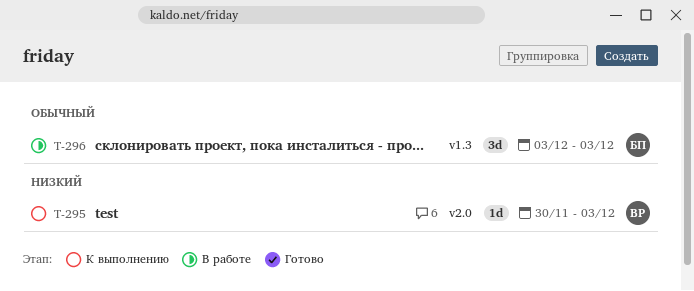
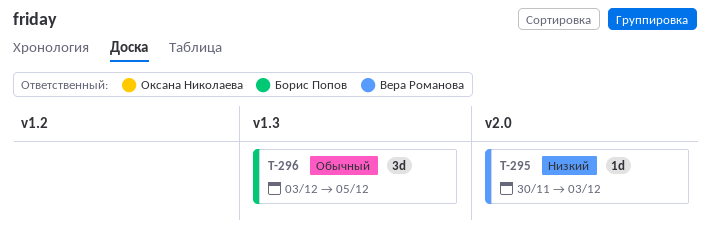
T-296, due: Dec 3 -> Dec 5

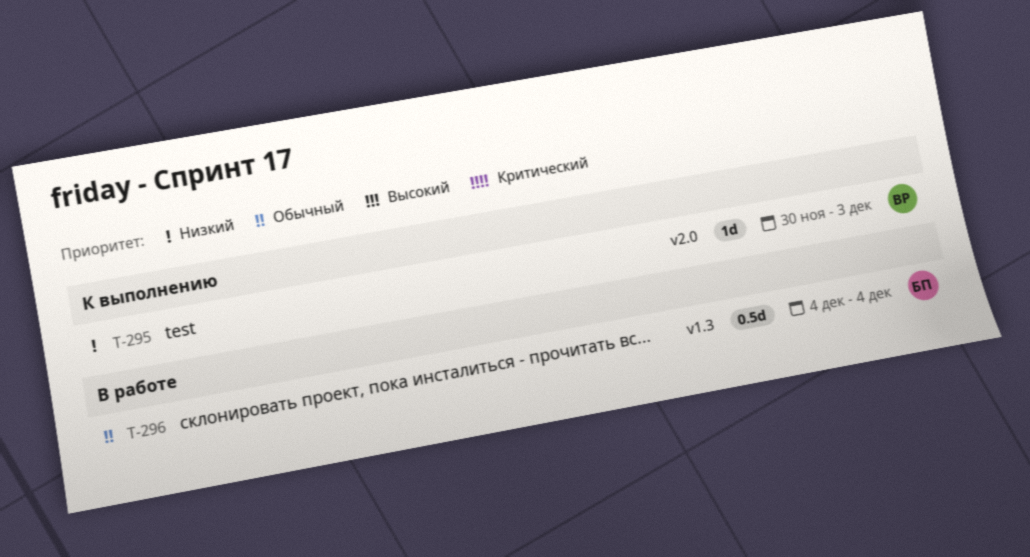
T-296, estimate: 3d -> 0.5d
T-296, start: Dec 3 -> Dec 4
T-296, due: Dec 5 -> Dec 4

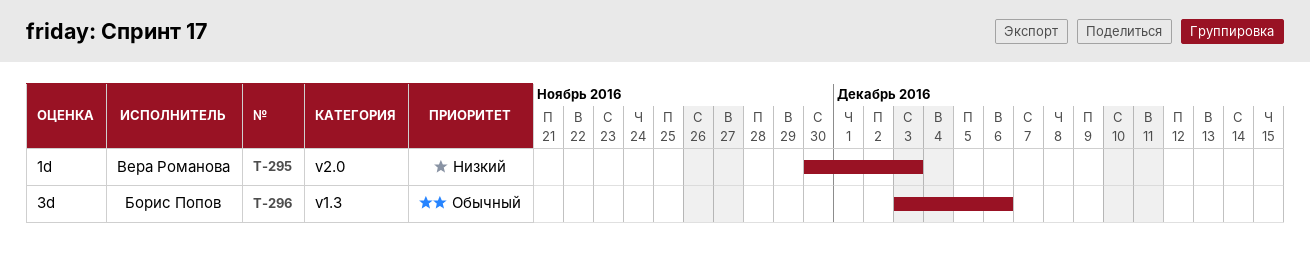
T-296, estimate: 0.5d -> 3d
T-296, start: Dec 4 -> Dec 3
T-296, due: Dec 4 -> Dec 6

